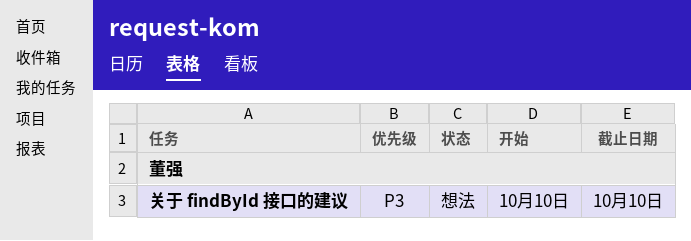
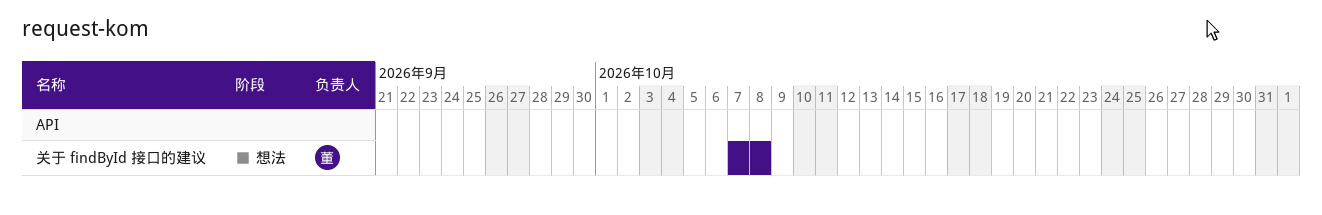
关于 findById 接口的建议, start: Oct 10 -> Oct 7
关于 findById 接口的建议, due: Oct 10 -> Oct 8

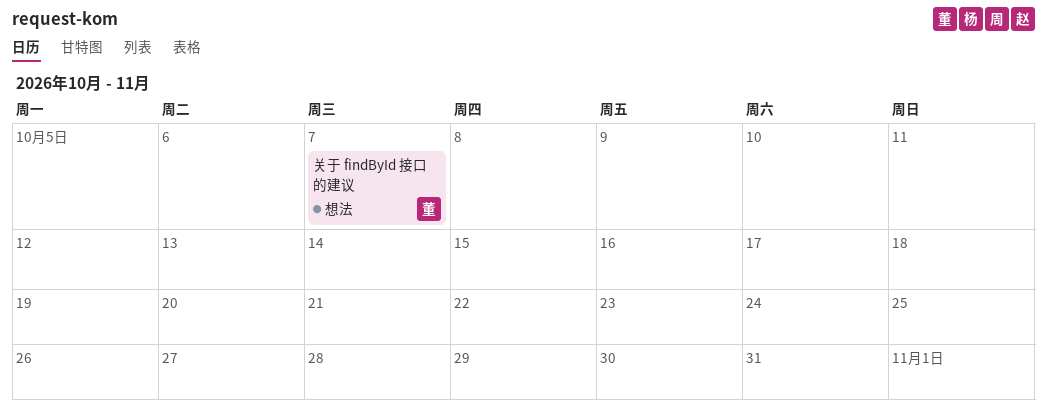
关于 findById 接口的建议, due: Oct 8 -> Oct 7

